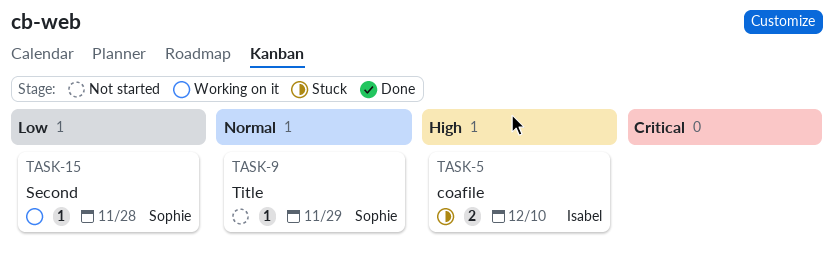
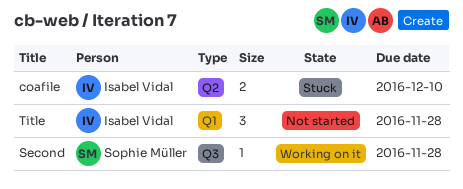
Title, owner: Sophie Müller -> Isabel Vidal
Title, estimate: 1 -> 3
Title, due: Nov 29 -> Nov 28

